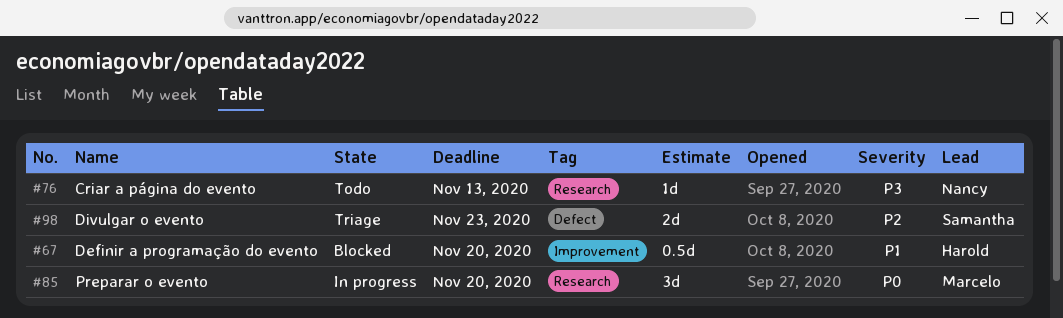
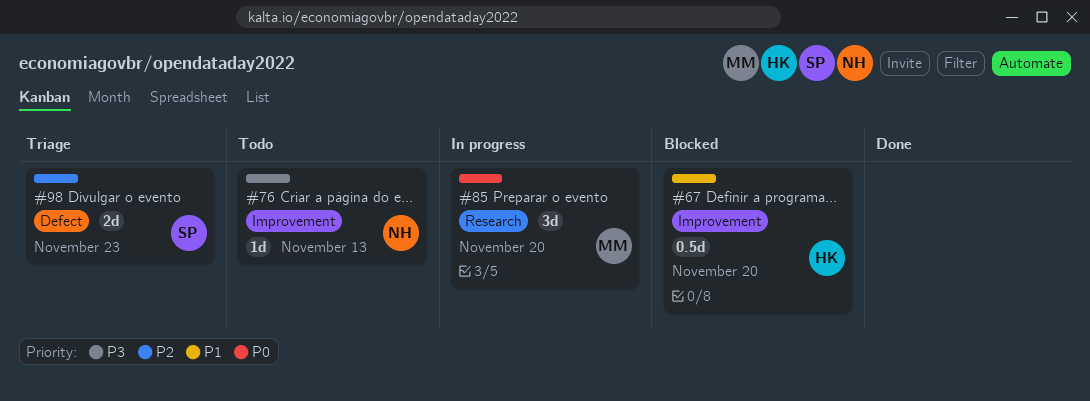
#76, label: Research -> Improvement

